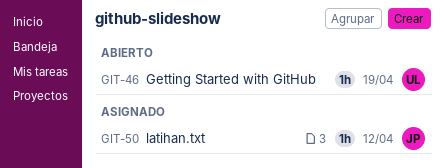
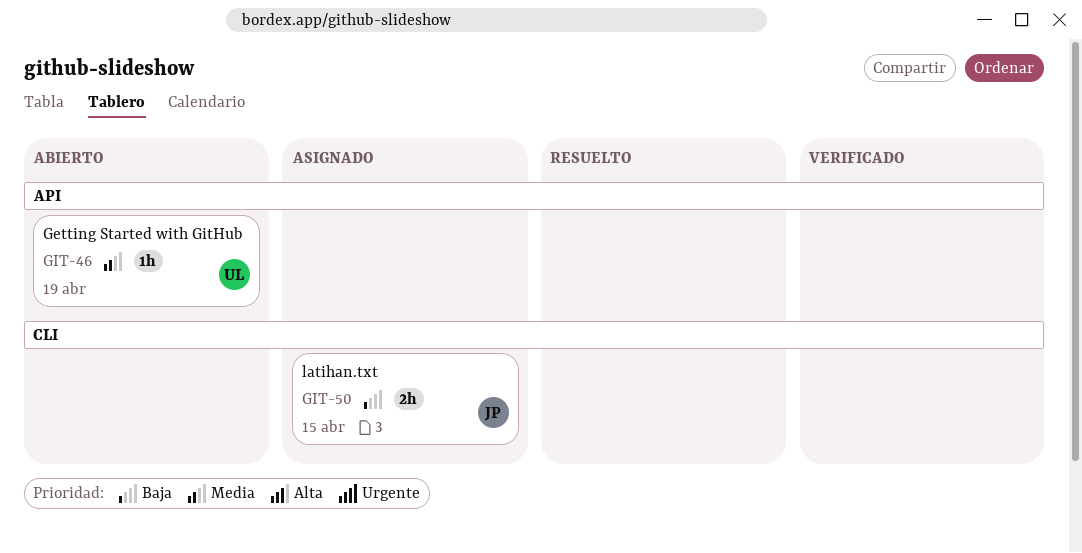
GIT-50, estimate: 1h -> 2h
GIT-50, due: Apr 12 -> Apr 15

